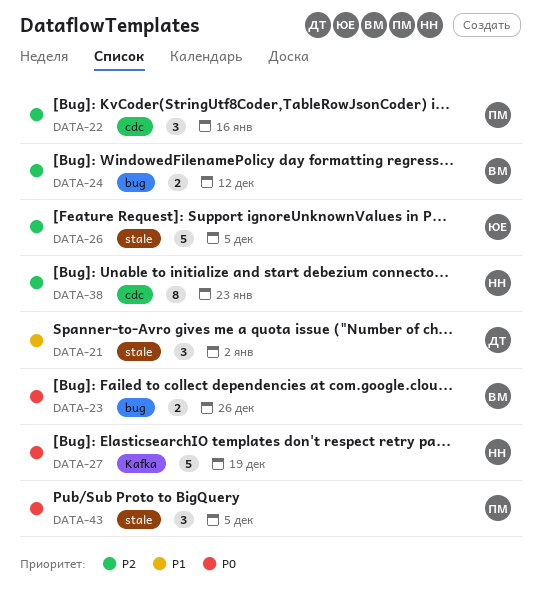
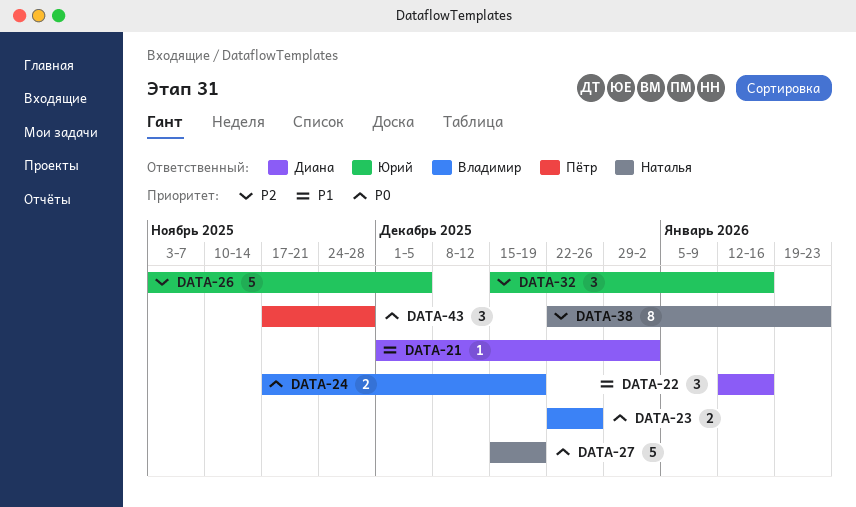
DATA-21, estimate: 3 -> 1
DATA-22, owner: Пётр -> Диана
DATA-22, priority: P2 -> P1
DATA-24, priority: P2 -> P0
DATA-24, due: Dec 12 -> Dec 19
DATA-32: none -> present
DATA-43, due: Dec 5 -> Nov 28

